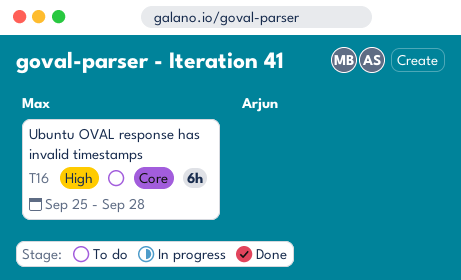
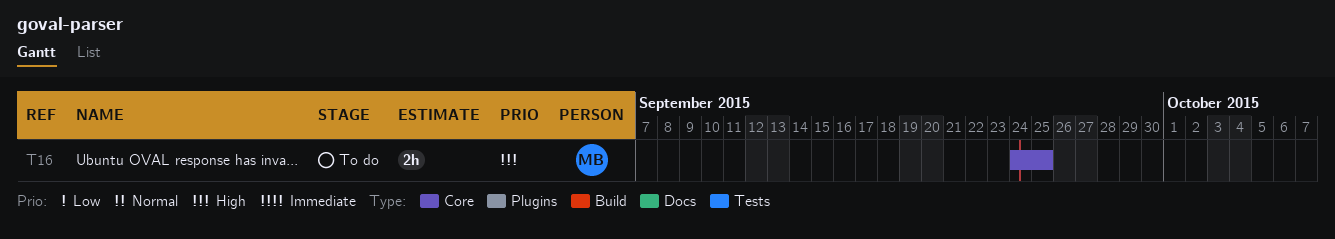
T16, estimate: 6h -> 2h
T16, start: Sep 25 -> Sep 24
T16, due: Sep 28 -> Sep 25

